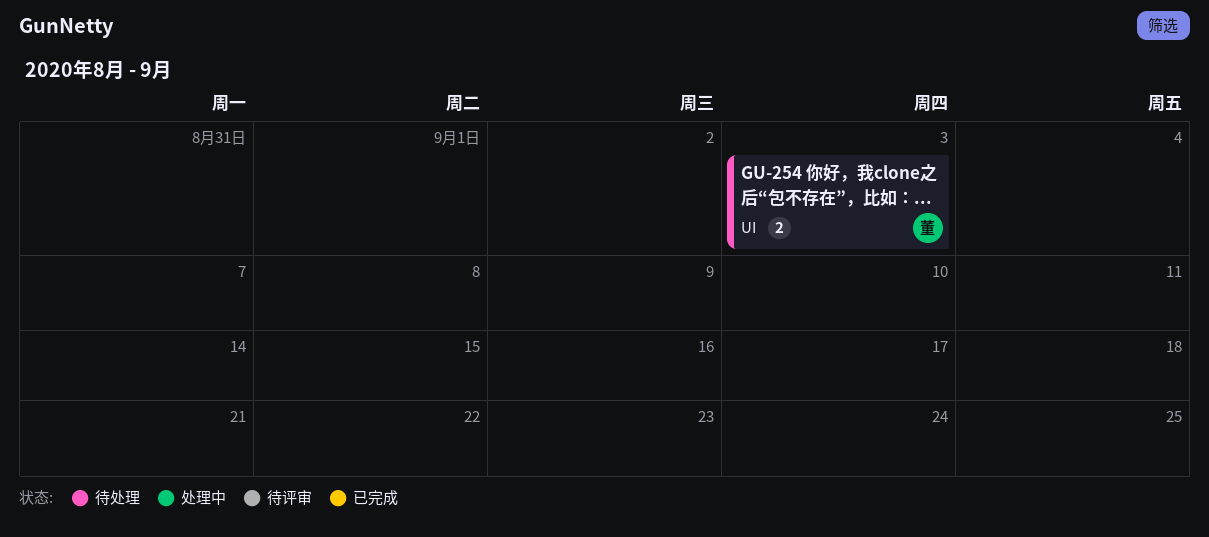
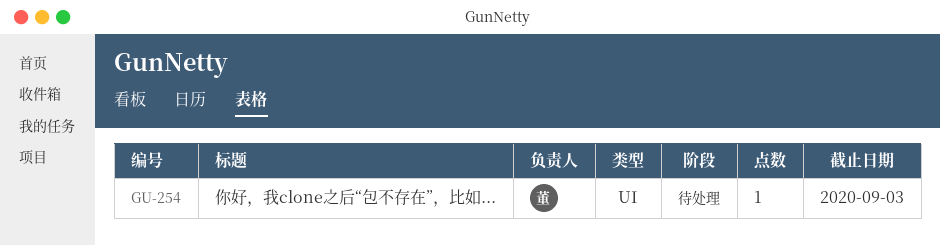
GU-254, estimate: 2 -> 1

